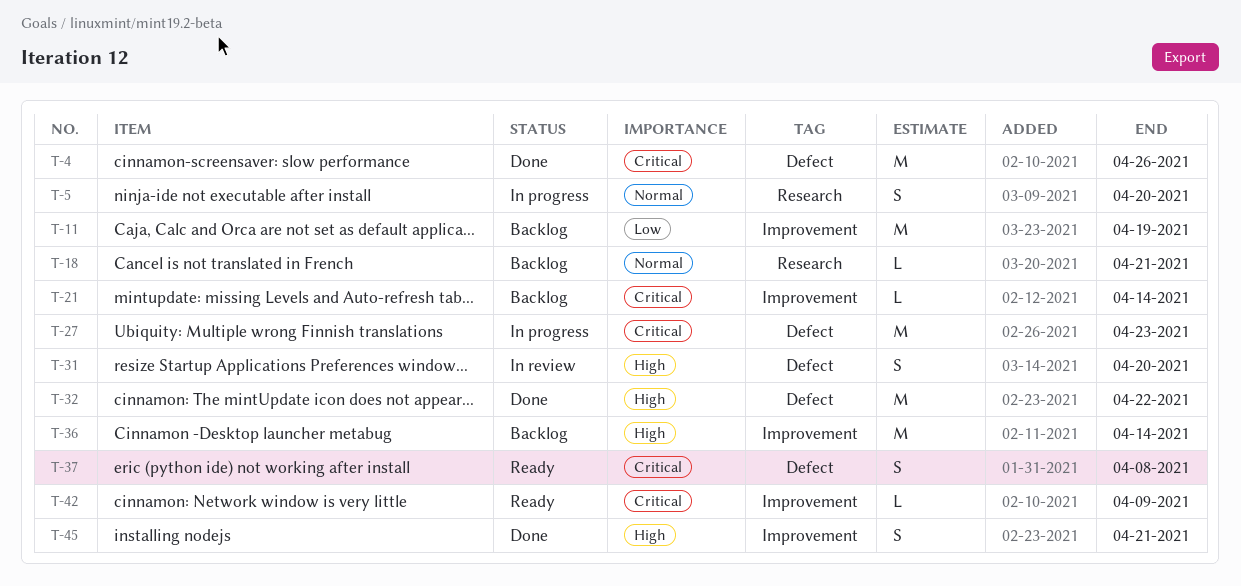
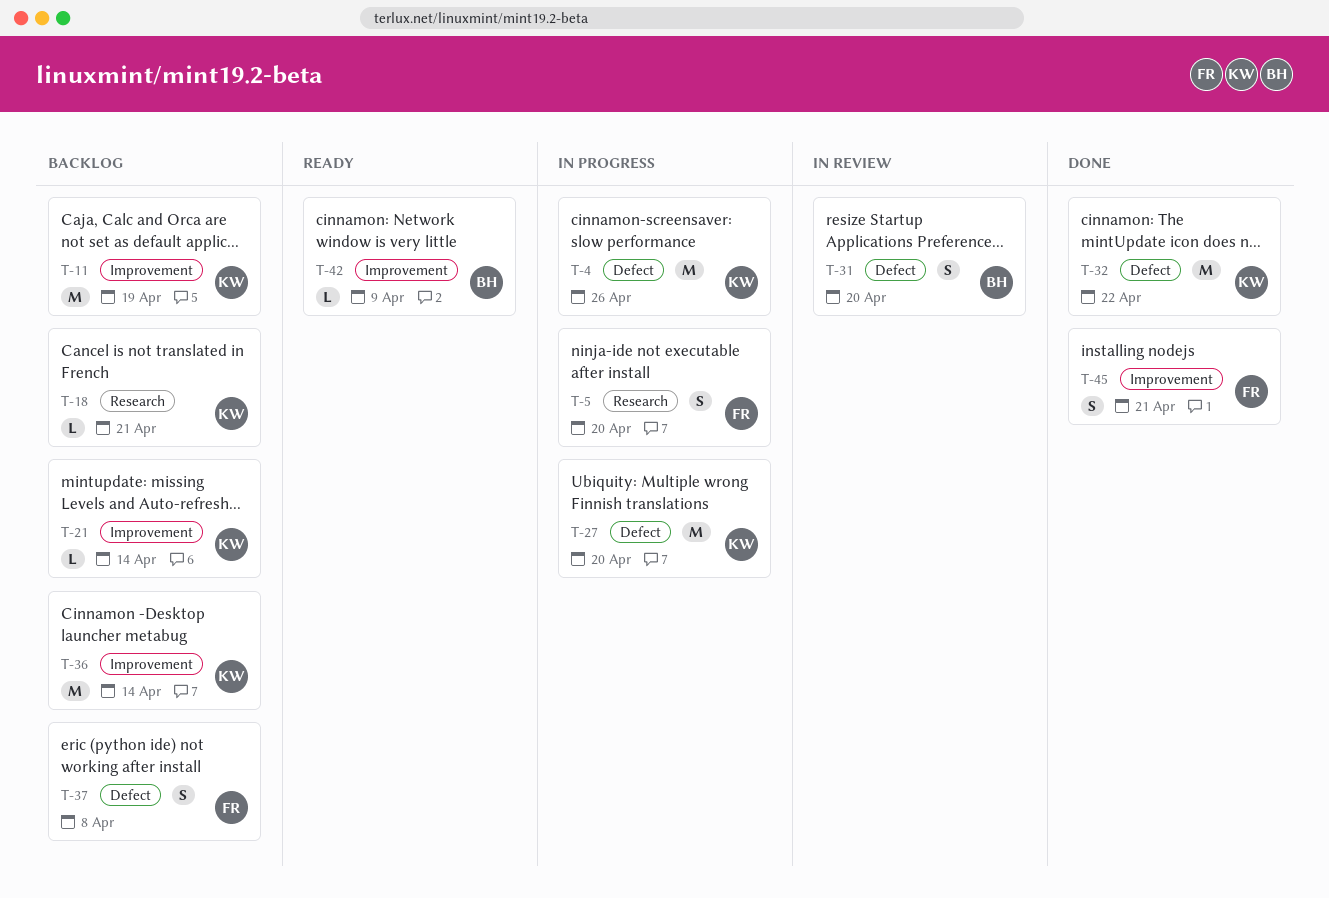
T-4, status: Done -> In progress
T-27, due: Apr 23 -> Apr 20
T-37, status: Ready -> Backlog

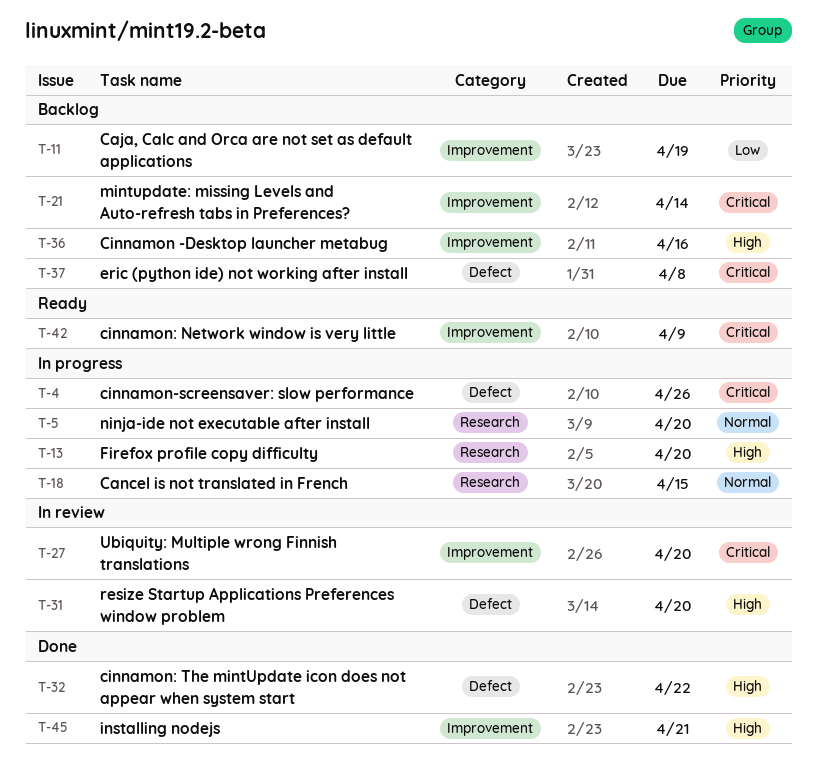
T-13: none -> present
T-18, status: Backlog -> In progress
T-18, due: Apr 21 -> Apr 15
T-27, status: In progress -> In review
T-27, label: Defect -> Improvement
T-36, due: Apr 14 -> Apr 16

